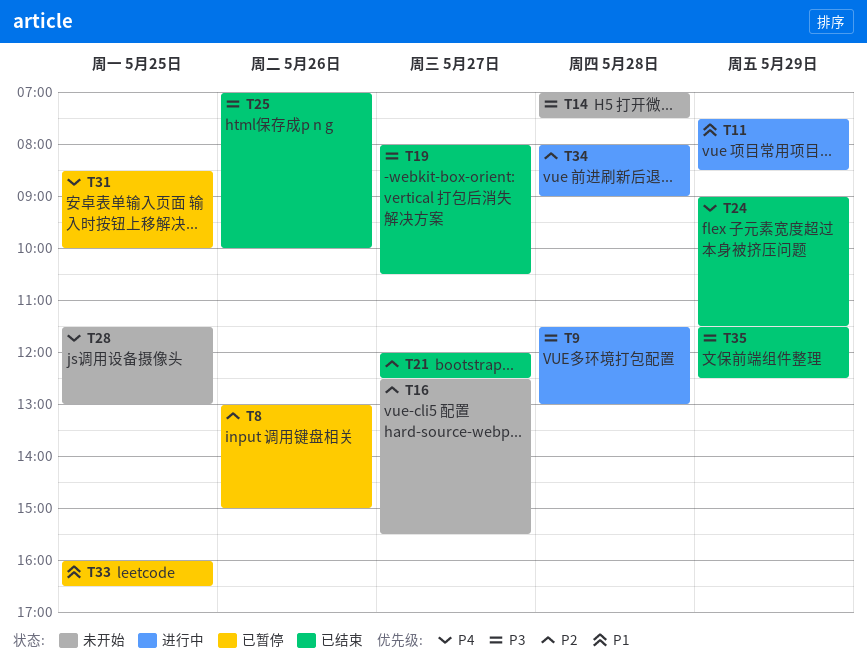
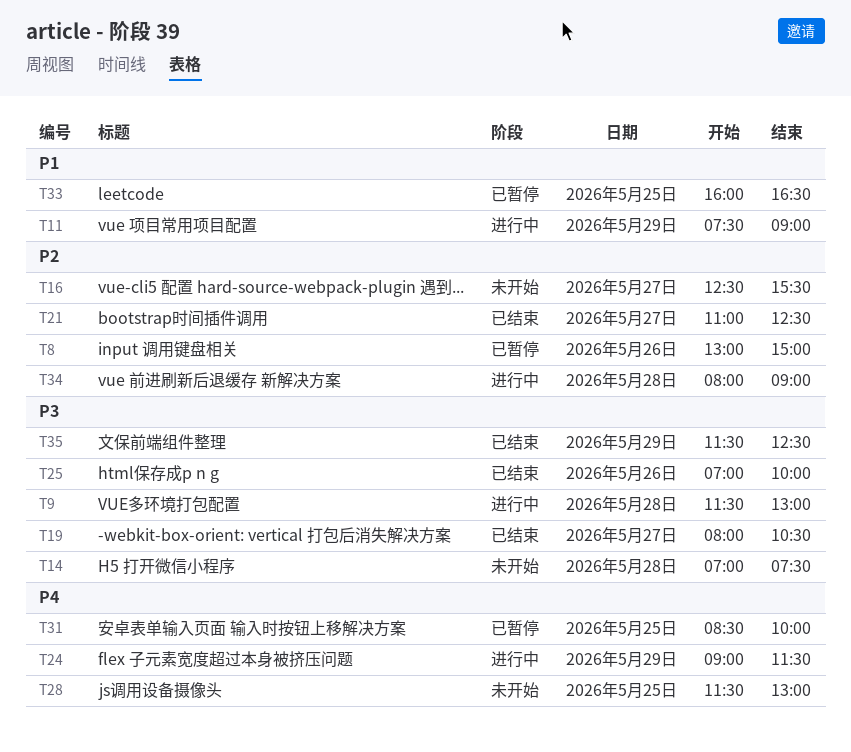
T11, ends: 08:30 -> 09:00
T21, begins: 12:00 -> 11:00
T24, status: 已结束 -> 进行中

